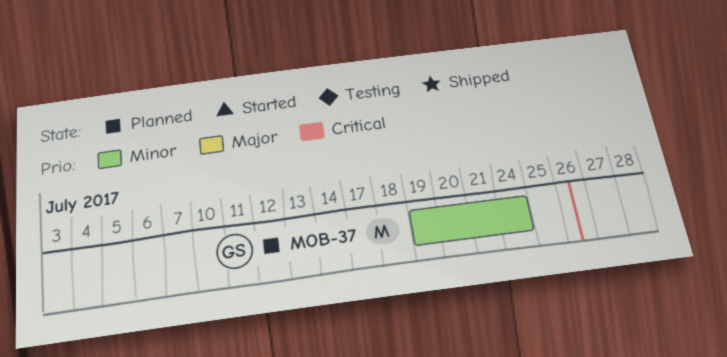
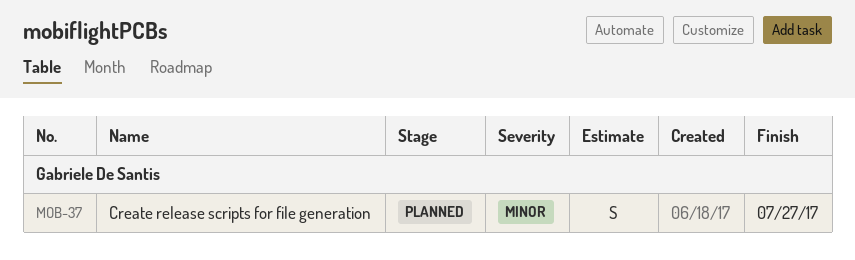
MOB-37, estimate: M -> S
MOB-37, due: Jul 24 -> Jul 27

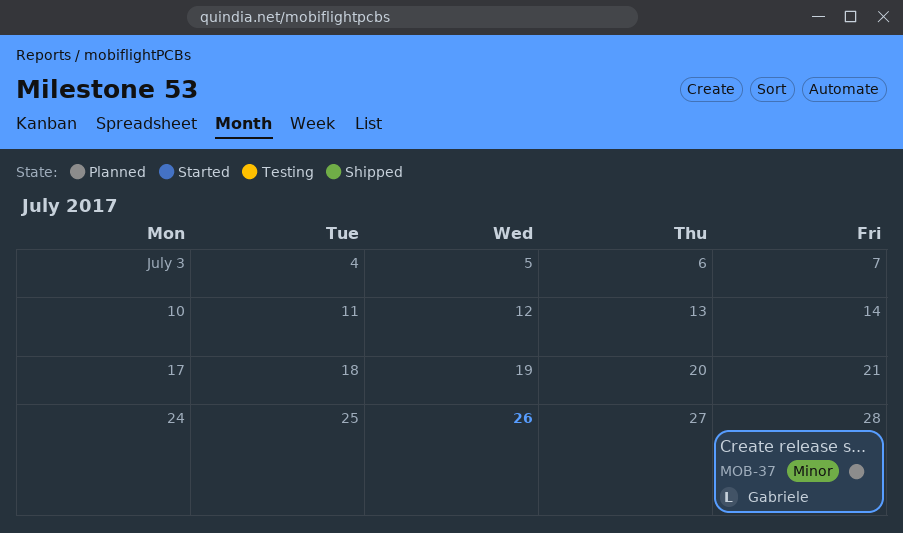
MOB-37, estimate: S -> L
MOB-37, due: Jul 27 -> Jul 28

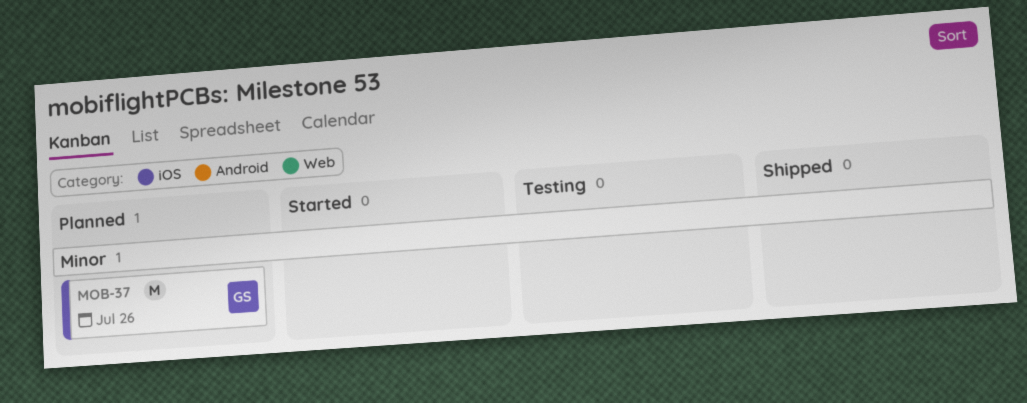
MOB-37, estimate: L -> M
MOB-37, due: Jul 28 -> Jul 26

